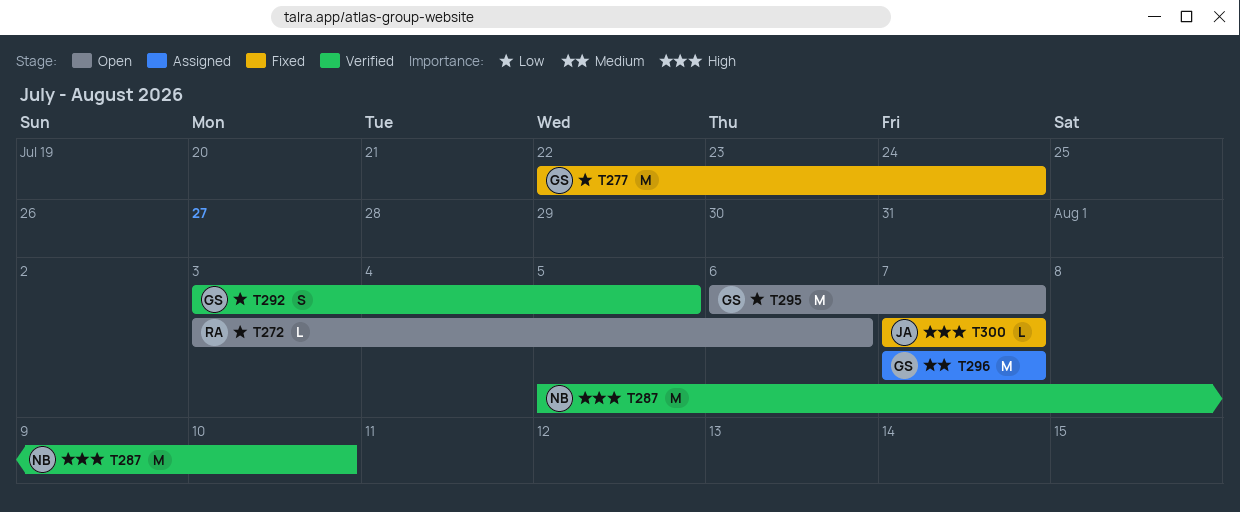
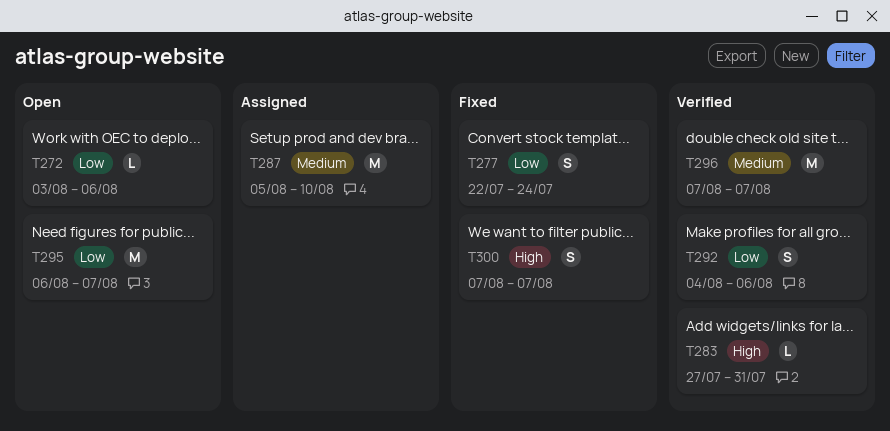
T277, estimate: M -> S
T283: none -> present
T287, status: Verified -> Assigned
T287, priority: High -> Medium
T292, start: Aug 3 -> Aug 4
T292, due: Aug 5 -> Aug 6
T296, status: Assigned -> Verified
T300, estimate: L -> S

